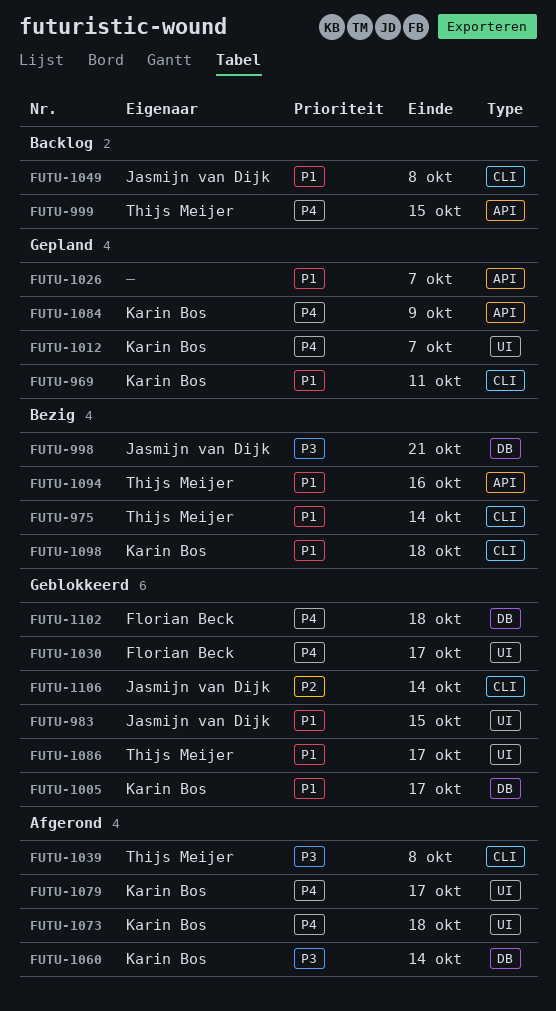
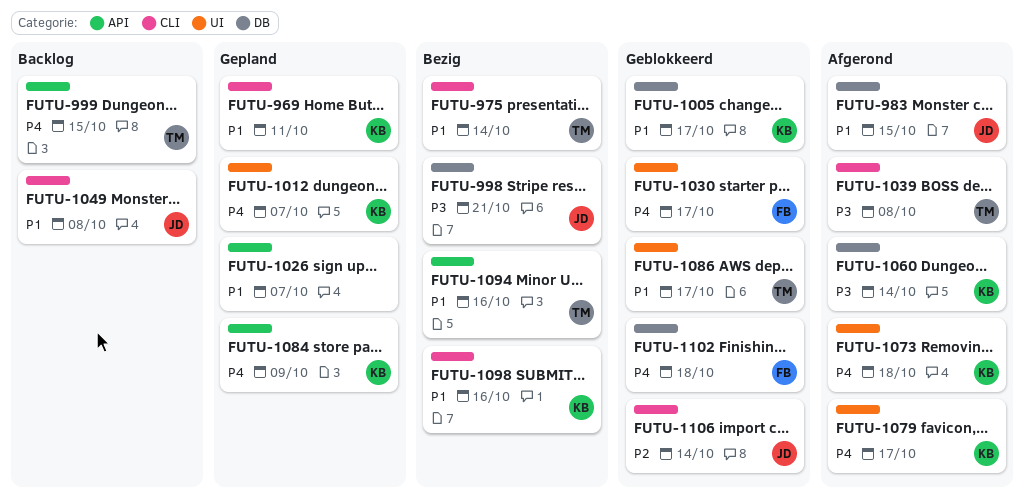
FUTU-983, status: Geblokkeerd -> Afgerond
FUTU-983, label: UI -> DB
FUTU-1098, due: Oct 18 -> Oct 16

